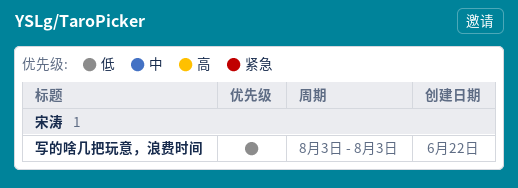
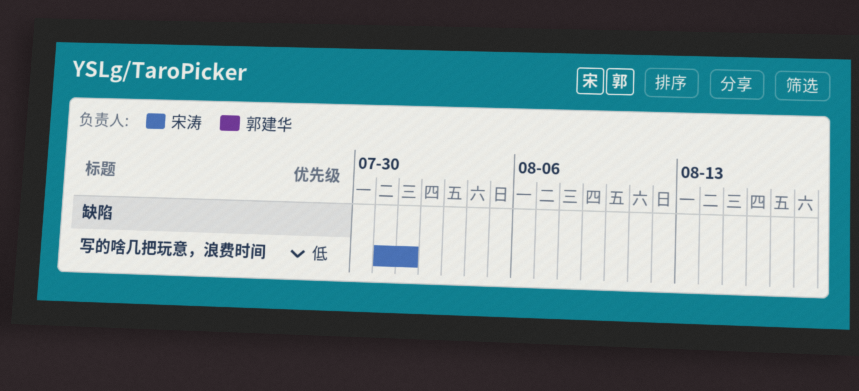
写的啥几把玩意，浪费时间, start: Aug 3 -> Jul 31
写的啥几把玩意，浪费时间, due: Aug 3 -> Aug 1

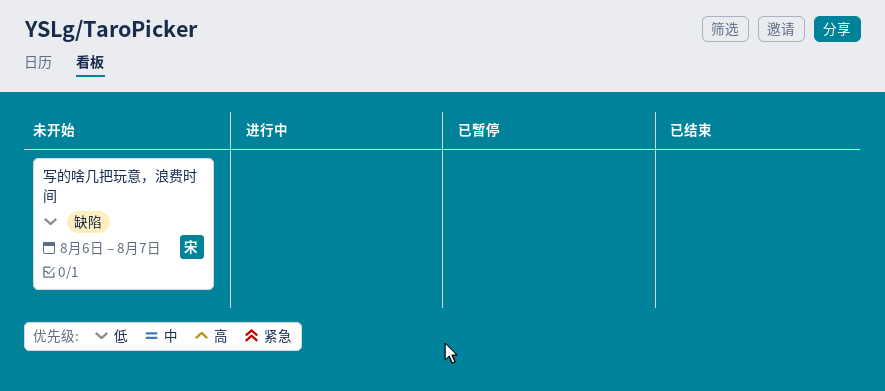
写的啥几把玩意，浪费时间, start: Jul 31 -> Aug 6
写的啥几把玩意，浪费时间, due: Aug 1 -> Aug 7

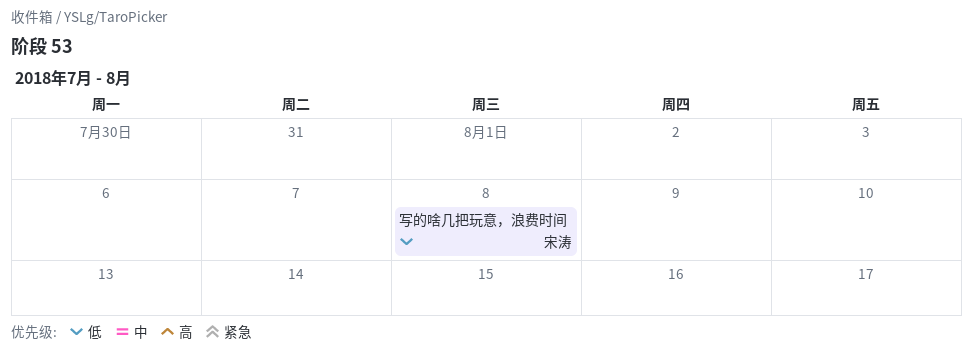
写的啥几把玩意，浪费时间, due: Aug 7 -> Aug 8

